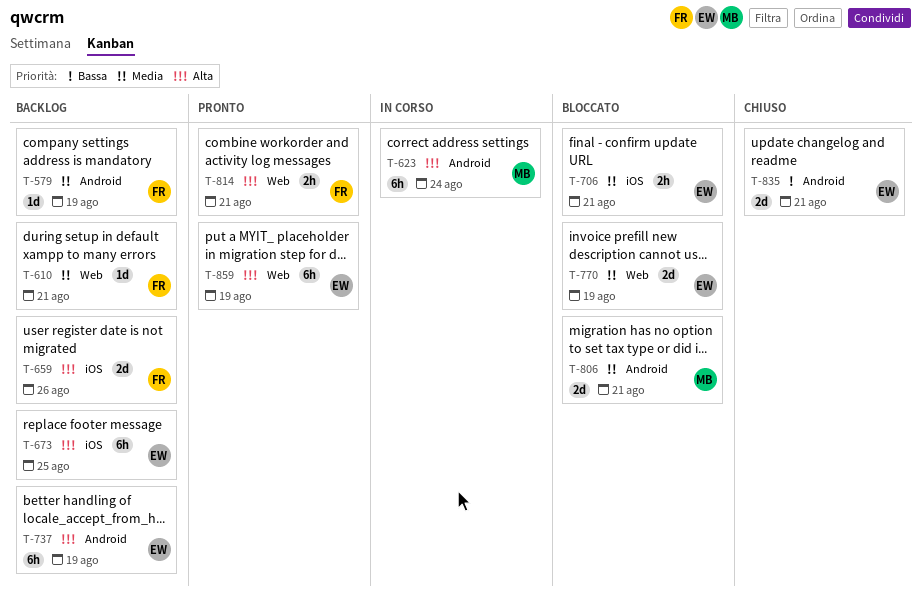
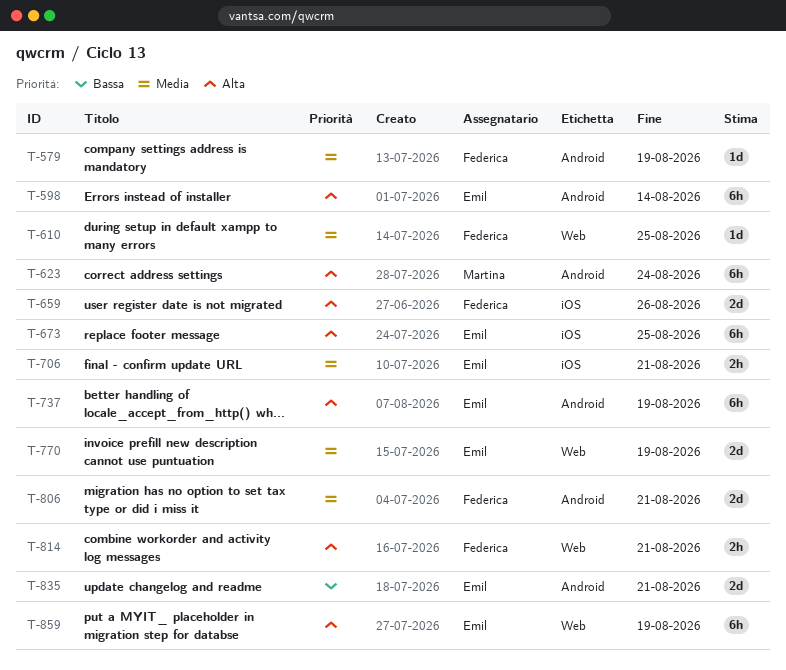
T-598: none -> present
T-610, due: Aug 21 -> Aug 25
T-806, owner: Martina -> Federica

